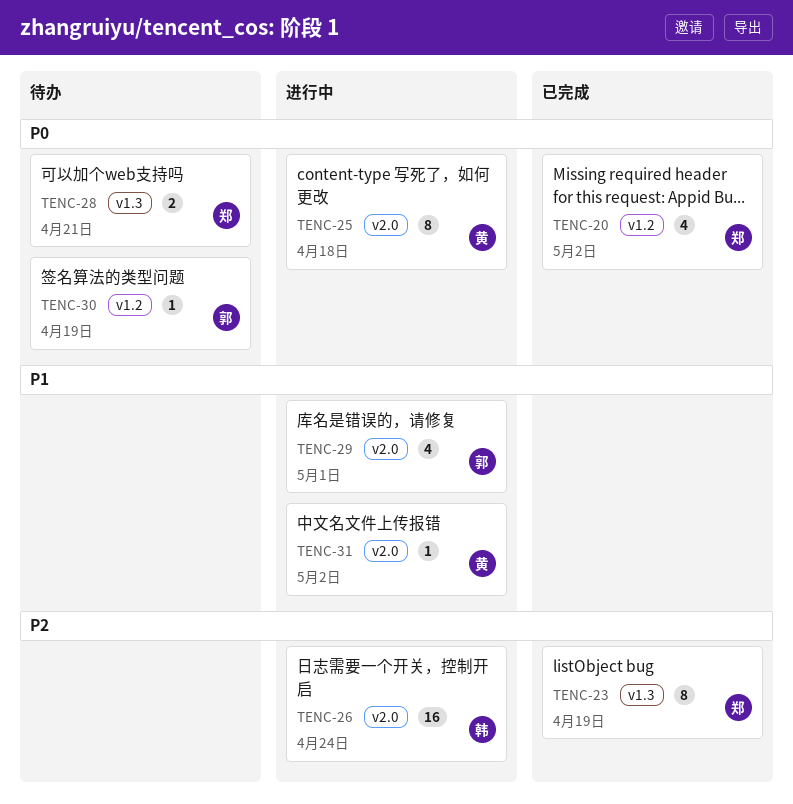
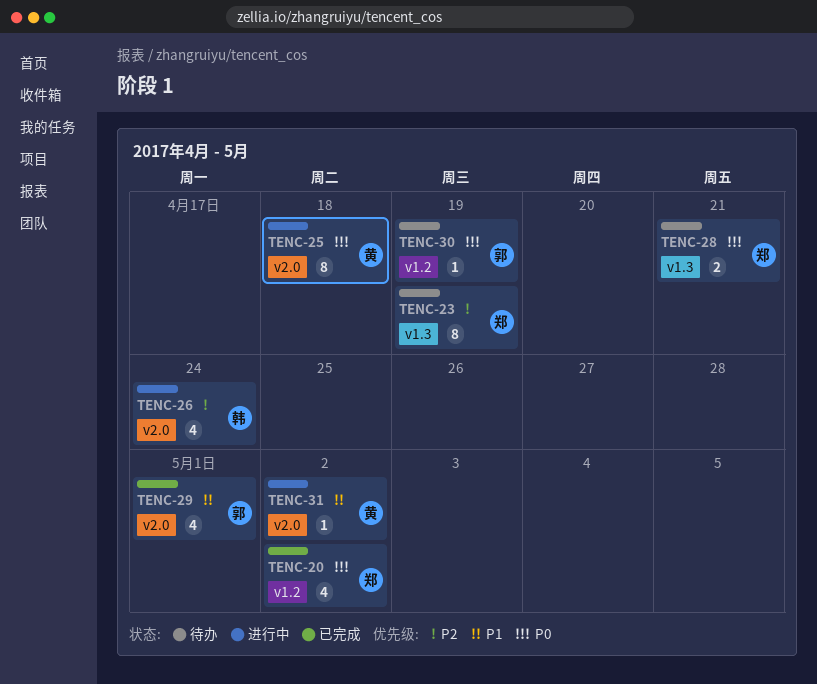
TENC-23, status: 已完成 -> 待办
TENC-26, estimate: 16 -> 4
TENC-29, status: 进行中 -> 已完成

